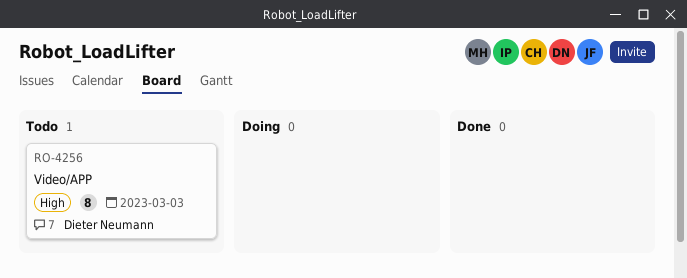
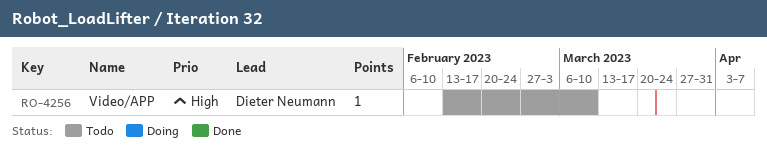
RO-4256, estimate: 8 -> 1
RO-4256, due: Mar 3 -> Mar 10

